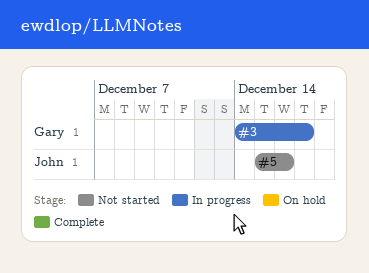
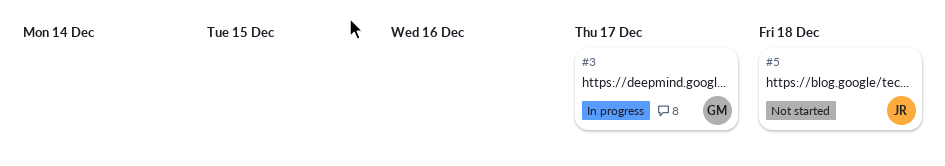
#5, due: Dec 16 -> Dec 18

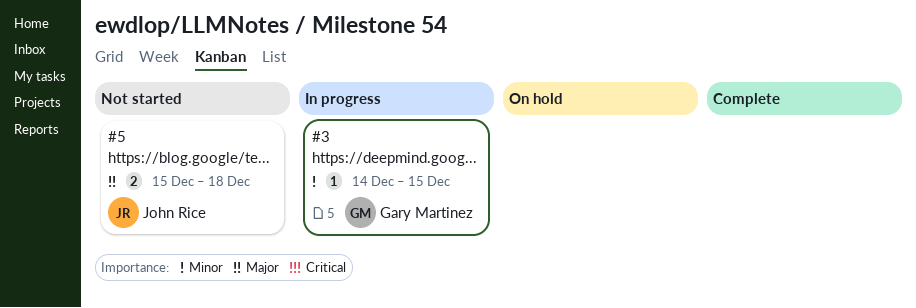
#3, due: Dec 17 -> Dec 15

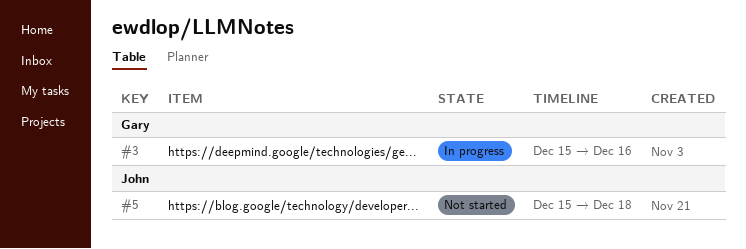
#3, start: Dec 14 -> Dec 15
#3, due: Dec 15 -> Dec 16

